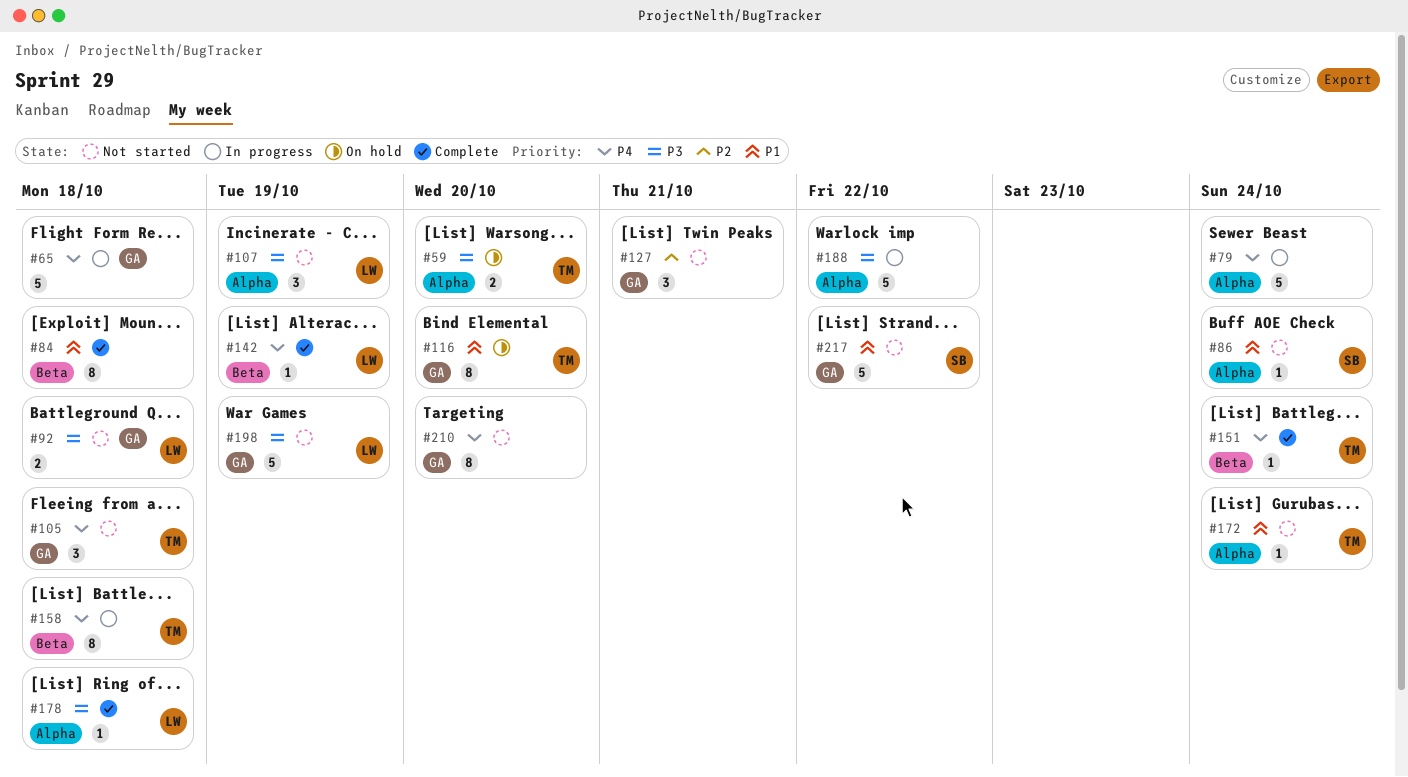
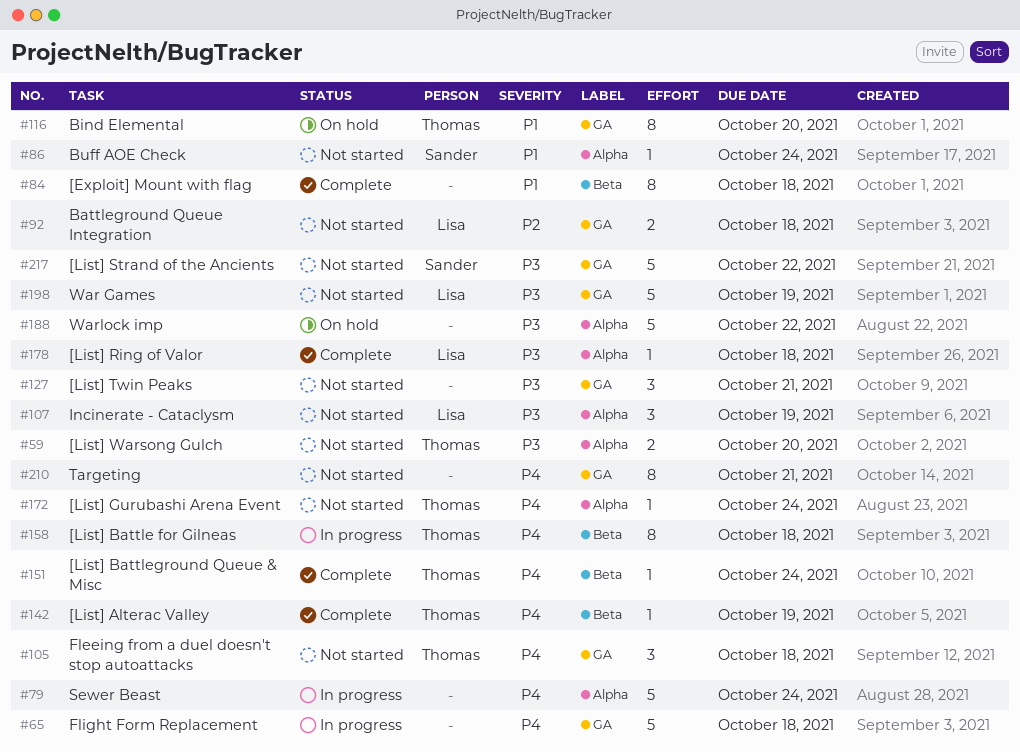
#59, status: On hold -> Not started
#92, priority: P3 -> P2
#127, priority: P2 -> P3
#142, owner: Lisa -> Thomas
#172, priority: P1 -> P4
#188, status: In progress -> On hold
#210, due: Oct 20 -> Oct 21
#217, priority: P1 -> P3

